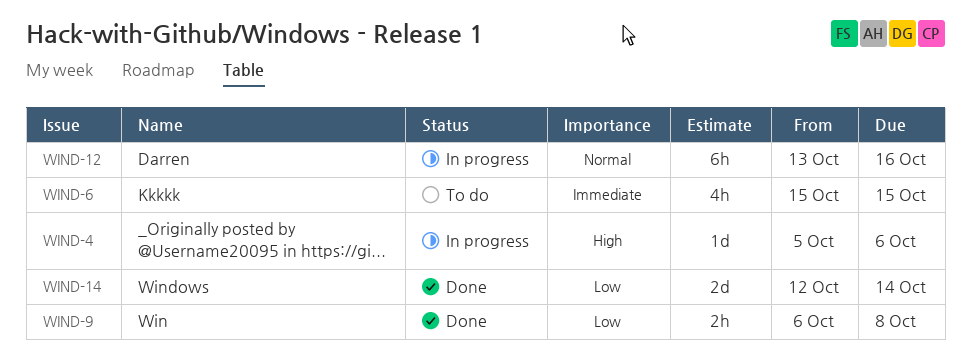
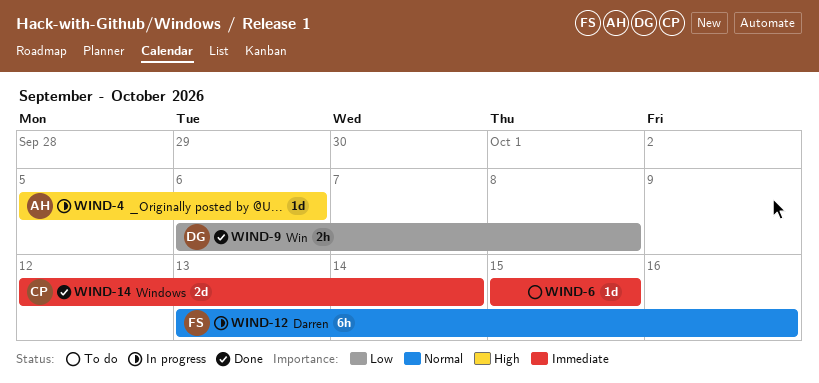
WIND-6, estimate: 4h -> 1d
WIND-14, priority: Low -> Immediate

